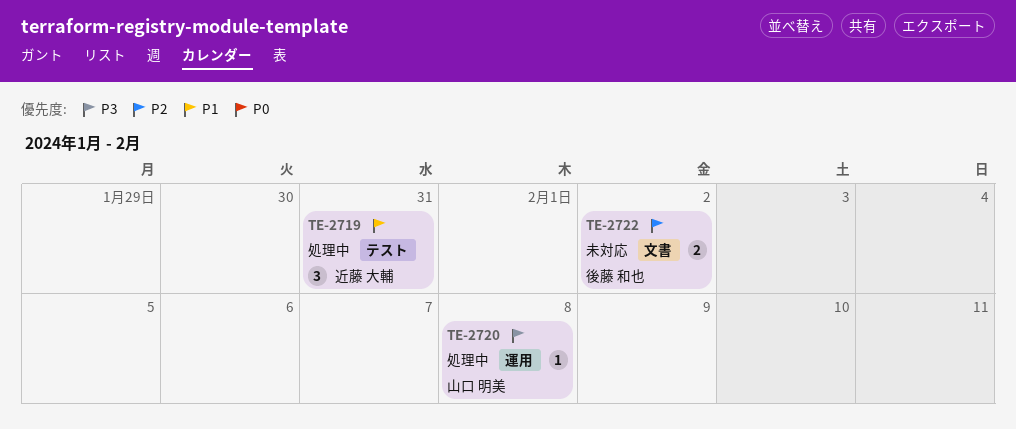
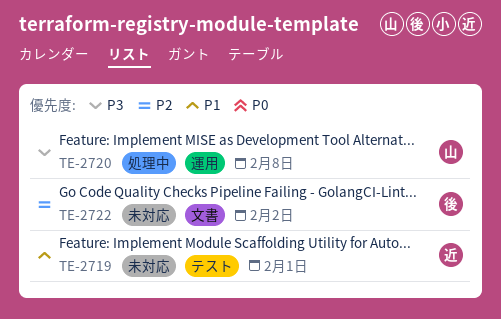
TE-2719, status: 処理中 -> 未対応
TE-2719, due: Jan 31 -> Feb 1

